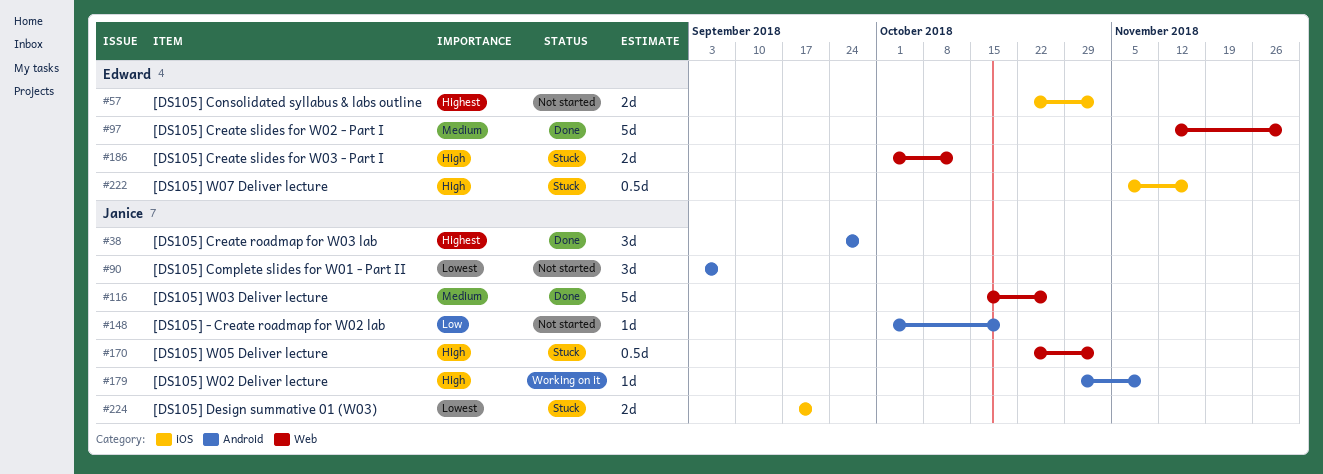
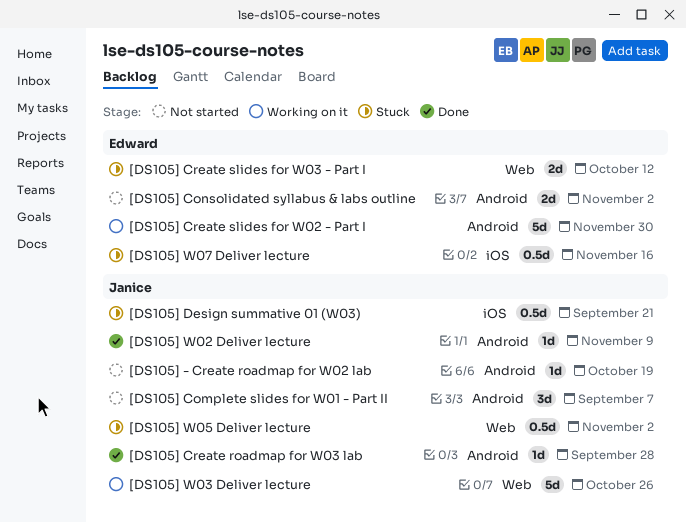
[DS105] Consolidated syllabus & labs outline, label: iOS -> Android
[DS105] Create roadmap for W03 lab, estimate: 3d -> 1d
[DS105] Create slides for W02 - Part I, status: Done -> Working on it
[DS105] Create slides for W02 - Part I, label: Web -> Android
[DS105] Design summative 01 (W03), estimate: 2d -> 0.5d
[DS105] W02 Deliver lecture, status: Working on it -> Done
[DS105] W03 Deliver lecture, status: Done -> Working on it

